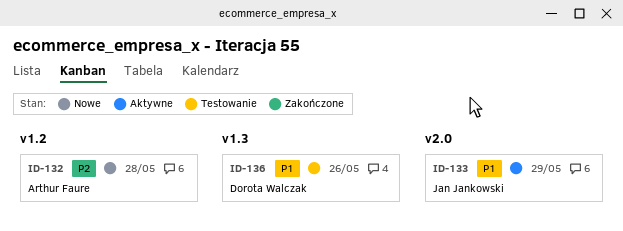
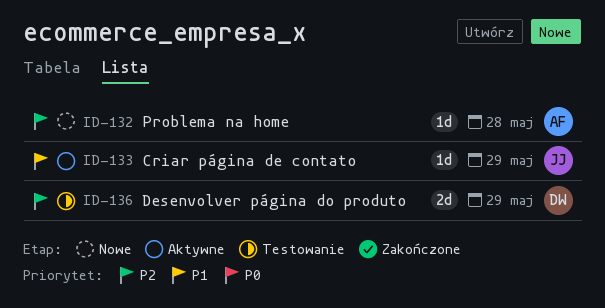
ID-136, priority: P1 -> P2
ID-136, due: May 26 -> May 29

